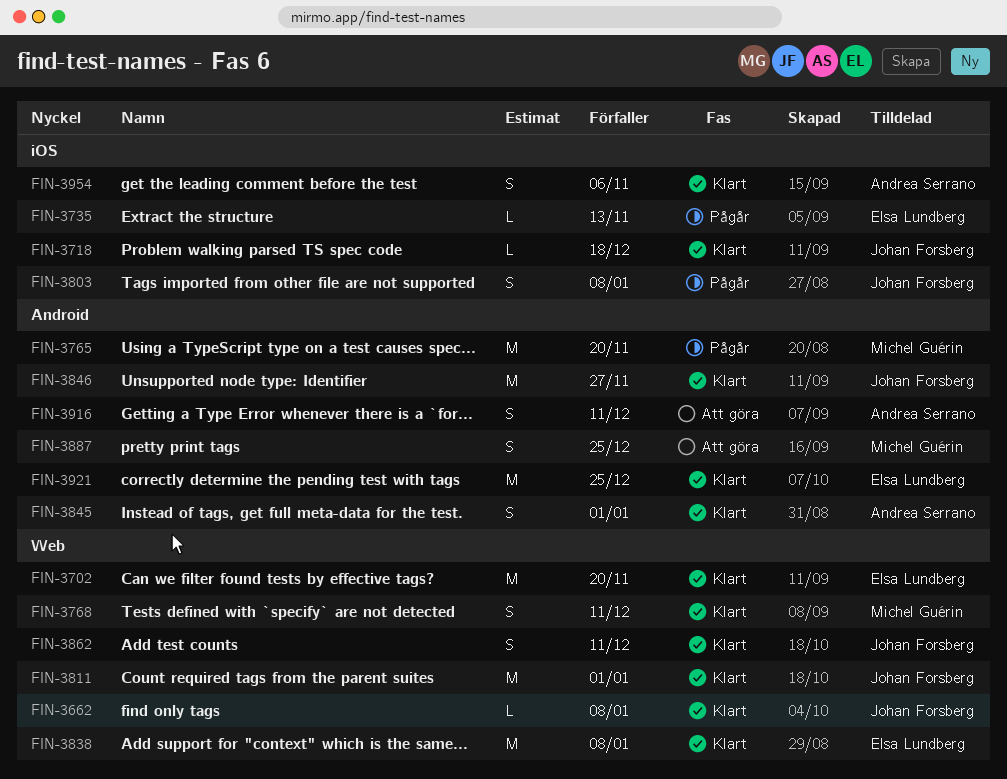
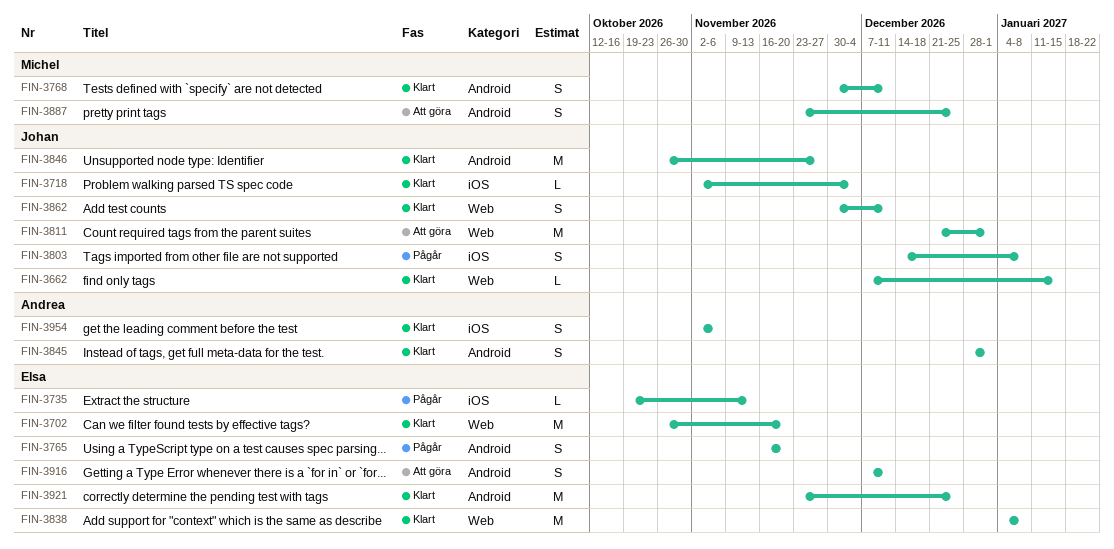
FIN-3662, due: Jan 8 -> Jan 15
FIN-3718, due: Dec 18 -> Dec 4
FIN-3765, owner: Michel Guérin -> Elsa Lundberg
FIN-3765, estimate: M -> S
FIN-3768, label: Web -> Android
FIN-3811, status: Klart -> Att göra
FIN-3916, owner: Andrea Serrano -> Elsa Lundberg

